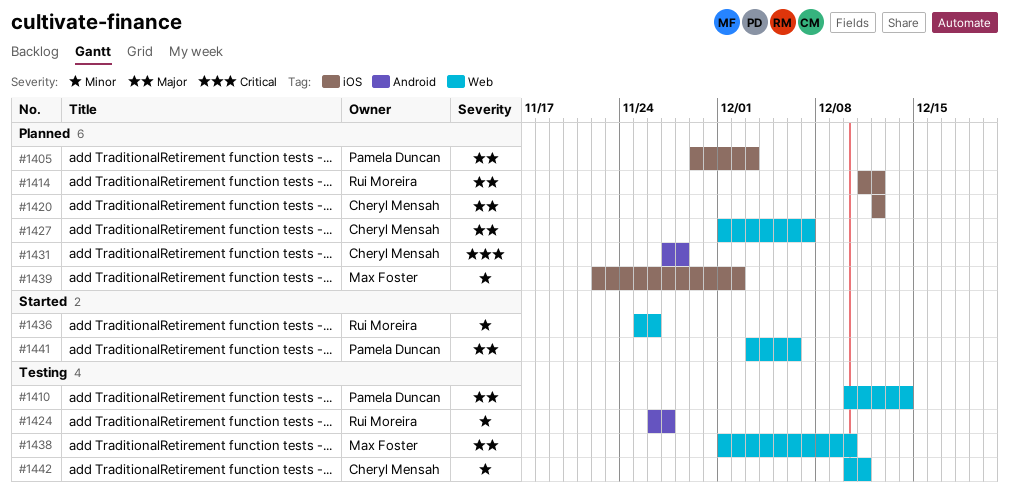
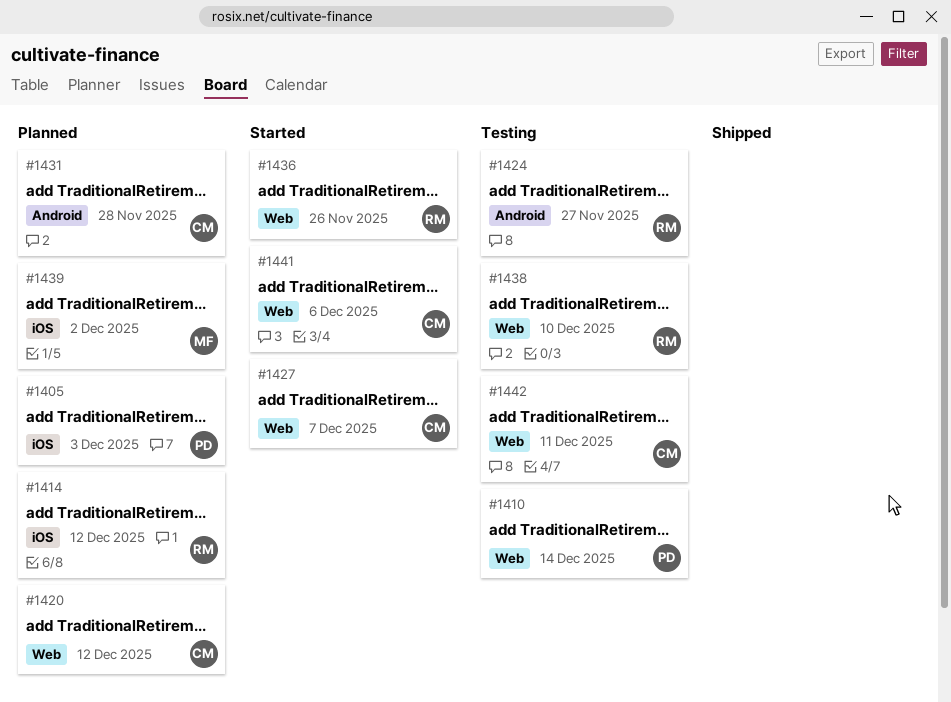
#1420, label: iOS -> Web
#1427, status: Planned -> Started
#1438, owner: Max Foster -> Rui Moreira
#1441, owner: Pamela Duncan -> Cheryl Mensah

